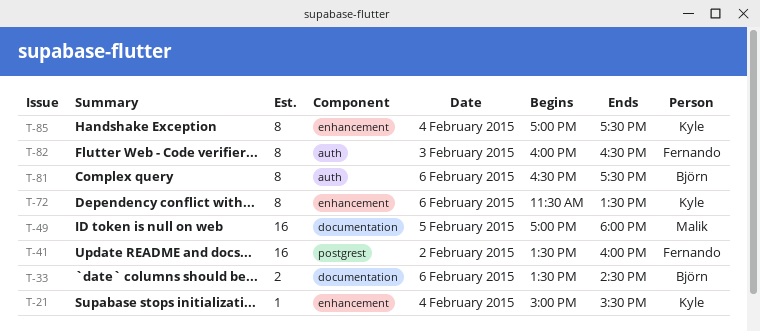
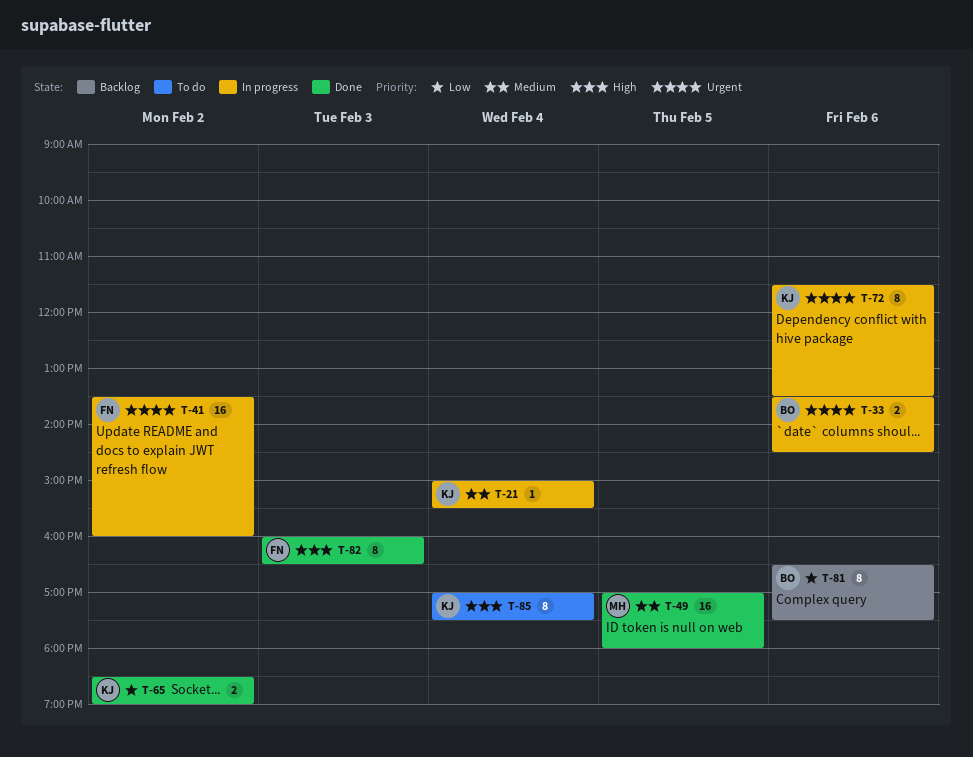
T-65: none -> present

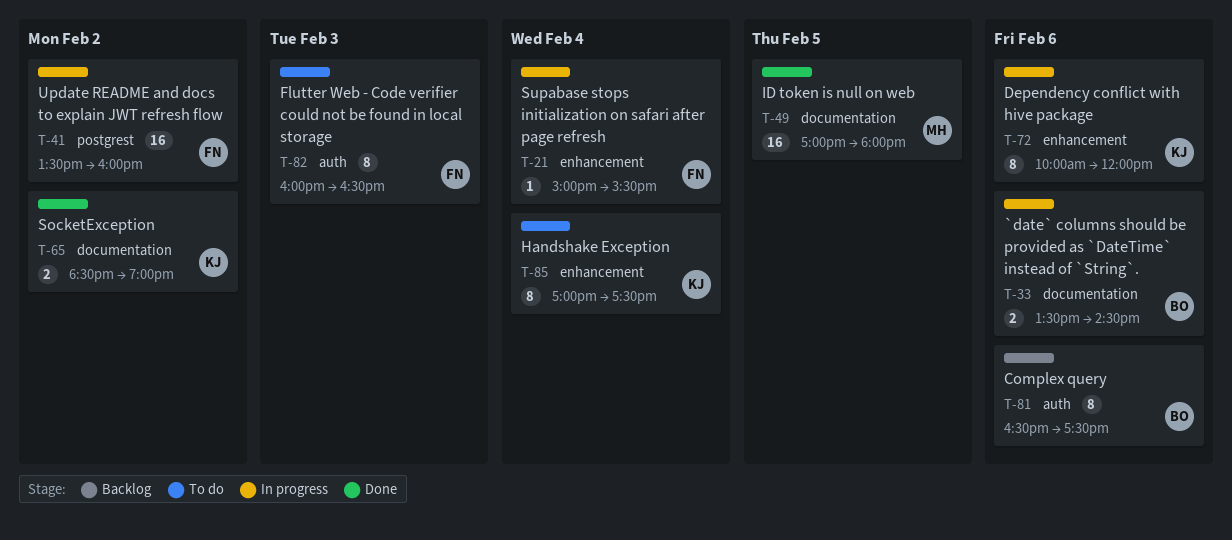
T-21, owner: KJ -> FN
T-72, begins: 11:30 -> 10:00
T-72, ends: 13:30 -> 12:00
T-82, status: Done -> To do

